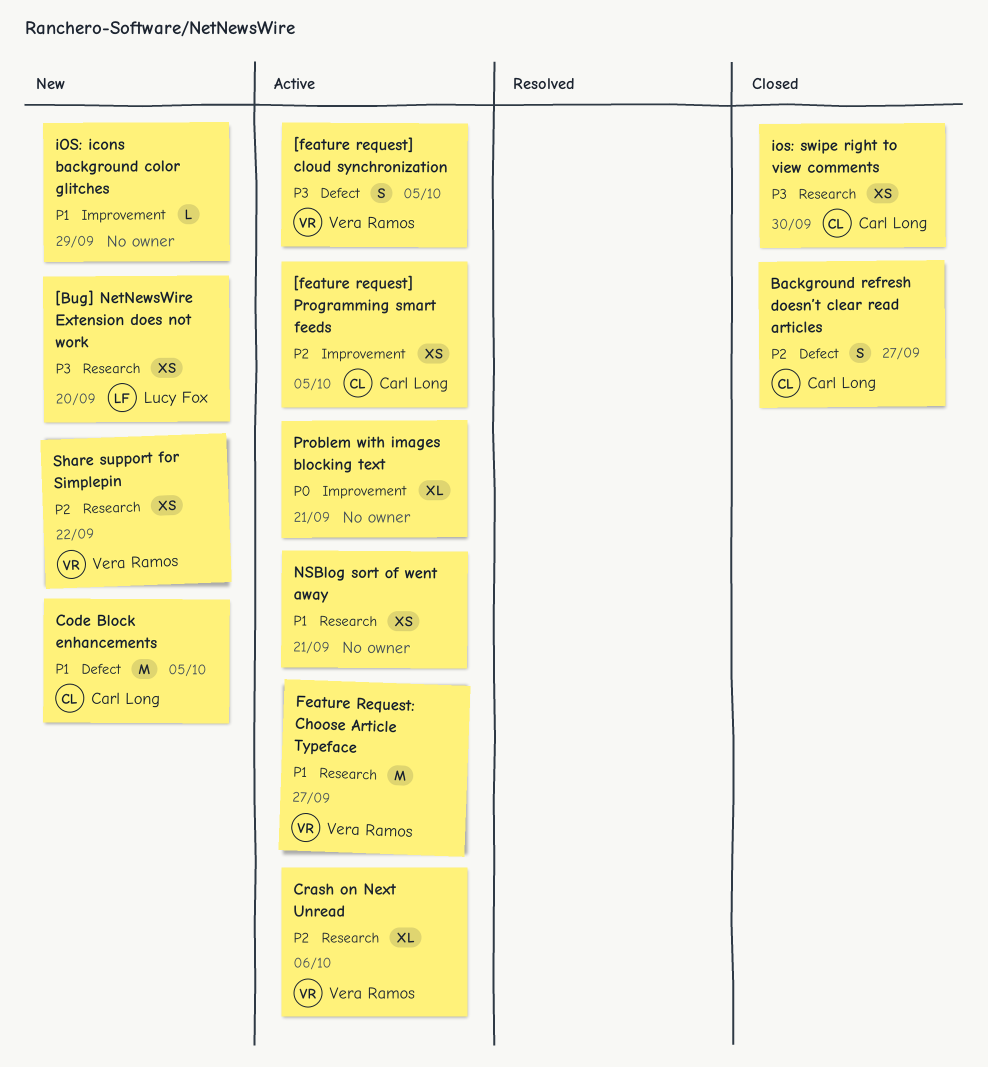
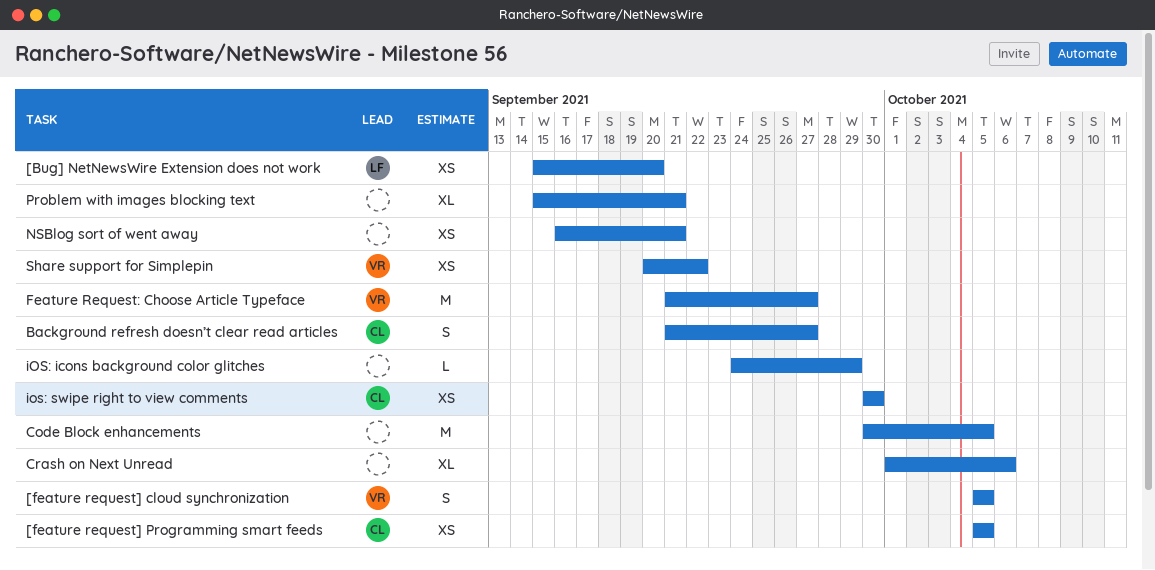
Code Block enhancements, owner: Carl Long -> none
Crash on Next Unread, owner: Vera Ramos -> none

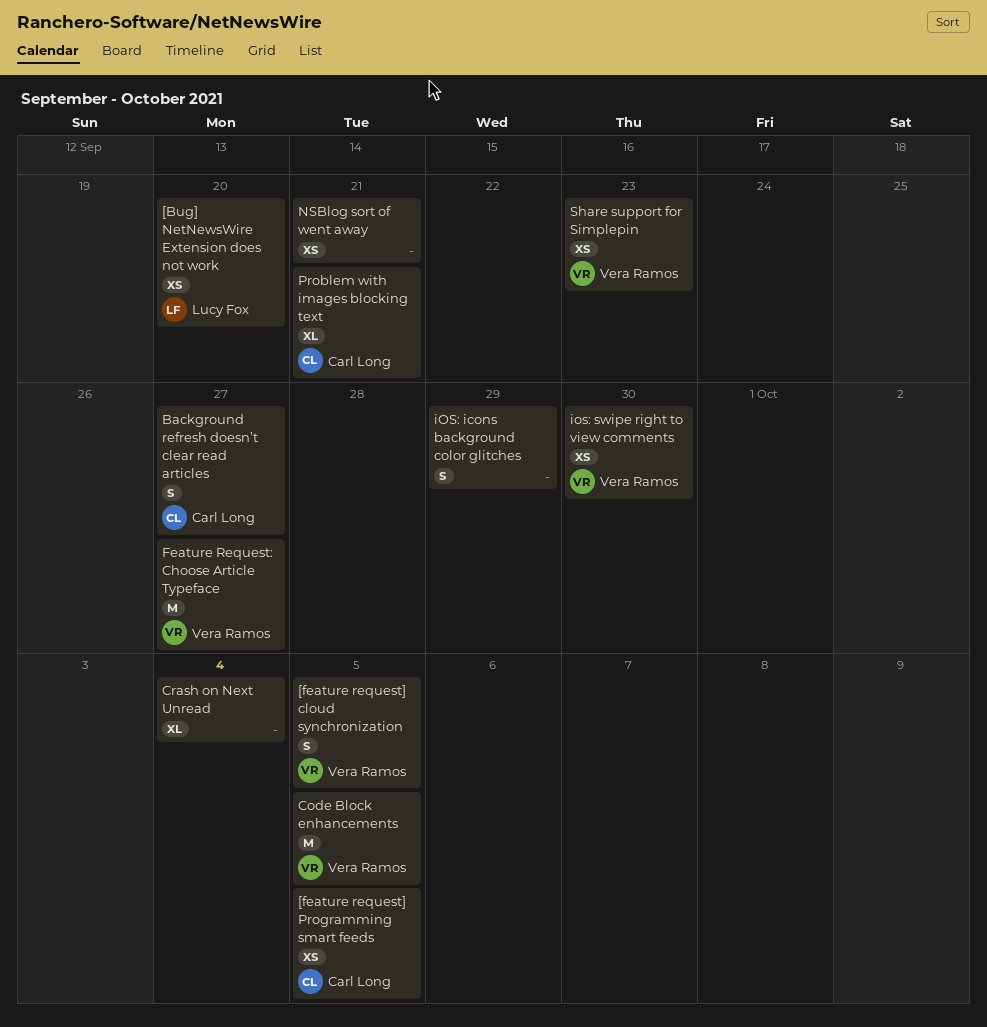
Code Block enhancements, owner: none -> Vera Ramos
Crash on Next Unread, due: Oct 6 -> Oct 4
iOS: icons background color glitches, estimate: L -> S
ios: swipe right to view comments, owner: Carl Long -> Vera Ramos
Problem with images blocking text, owner: none -> Carl Long
Share support for Simplepin, due: Sep 22 -> Sep 23

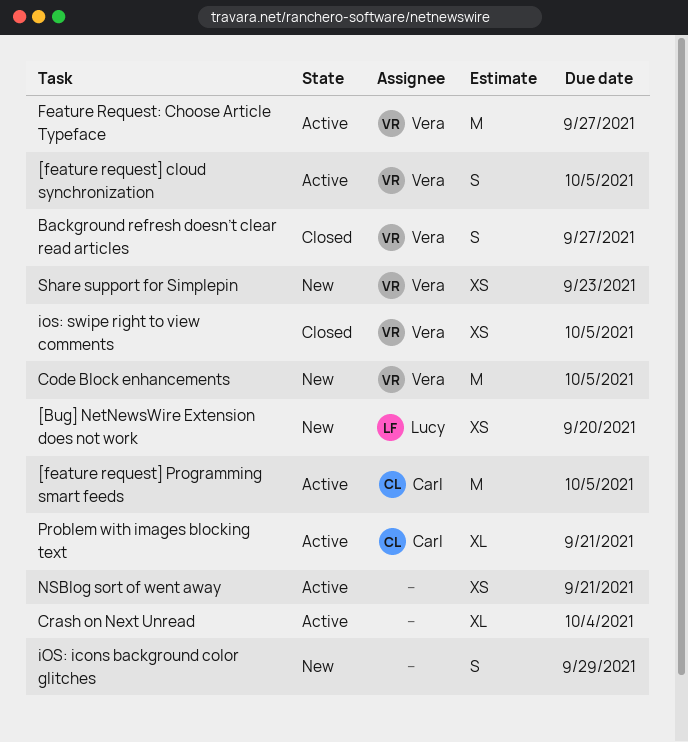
[feature request] Programming smart feeds, estimate: XS -> M
Background refresh doesn’t clear read articles, owner: Carl Long -> Vera Ramos
ios: swipe right to view comments, due: Sep 30 -> Oct 5

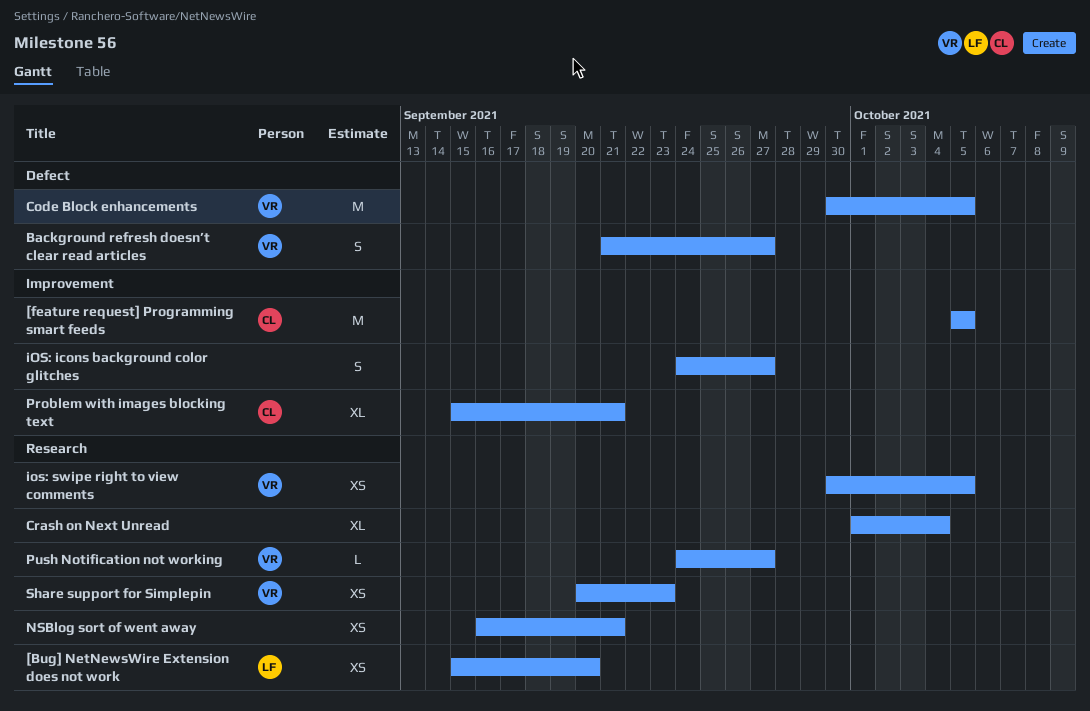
[feature request] cloud synchronization: present -> none
Feature Request: Choose Article Typeface: present -> none
iOS: icons background color glitches, due: Sep 29 -> Sep 27
Push Notification not working: none -> present

